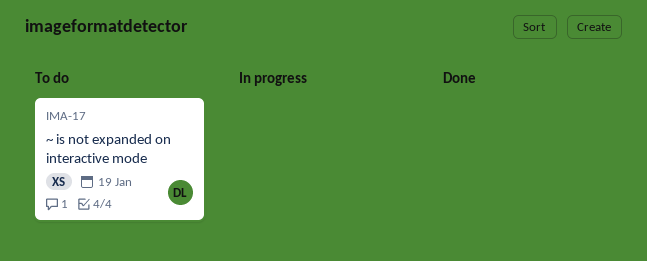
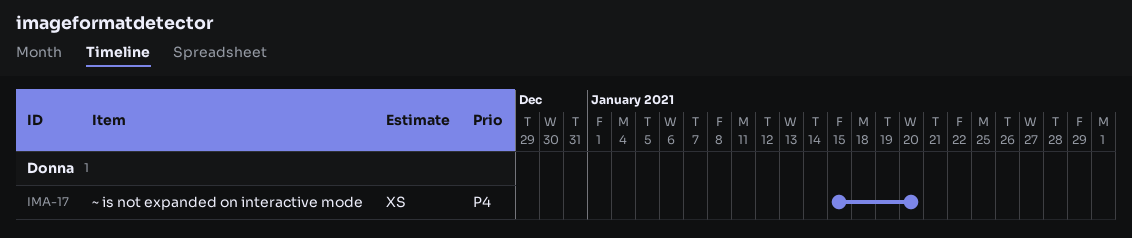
IMA-17, due: Jan 19 -> Jan 20

